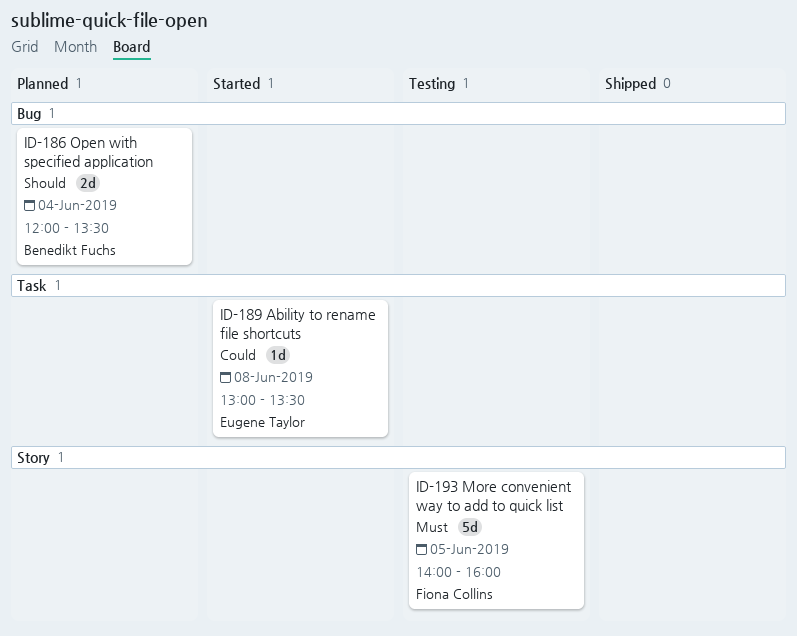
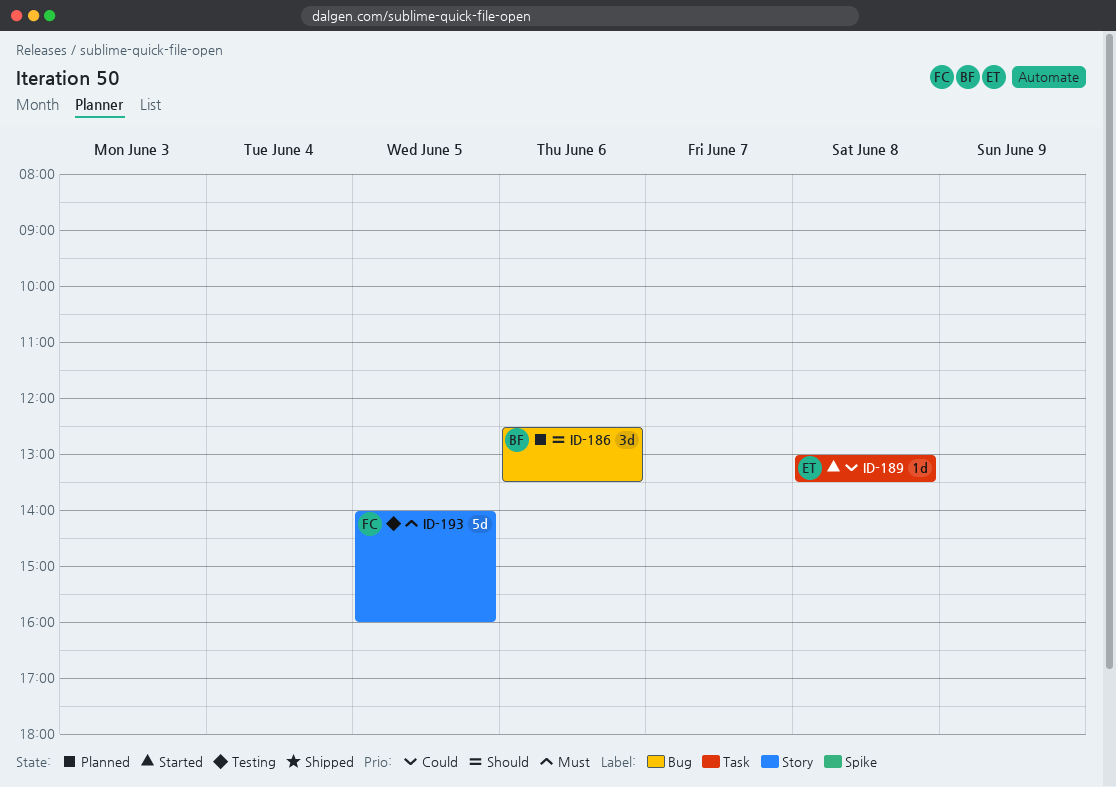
ID-186, estimate: 2d -> 3d
ID-186, day: Jun 4 -> Jun 6
ID-186, begins: 12:00 -> 12:30

